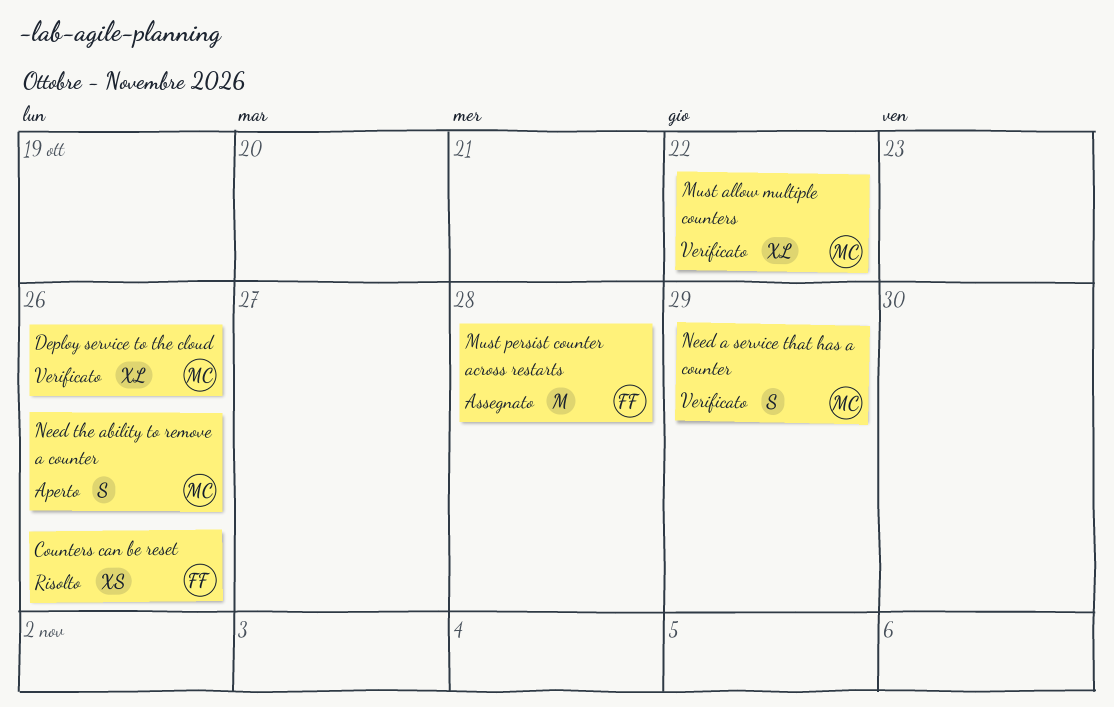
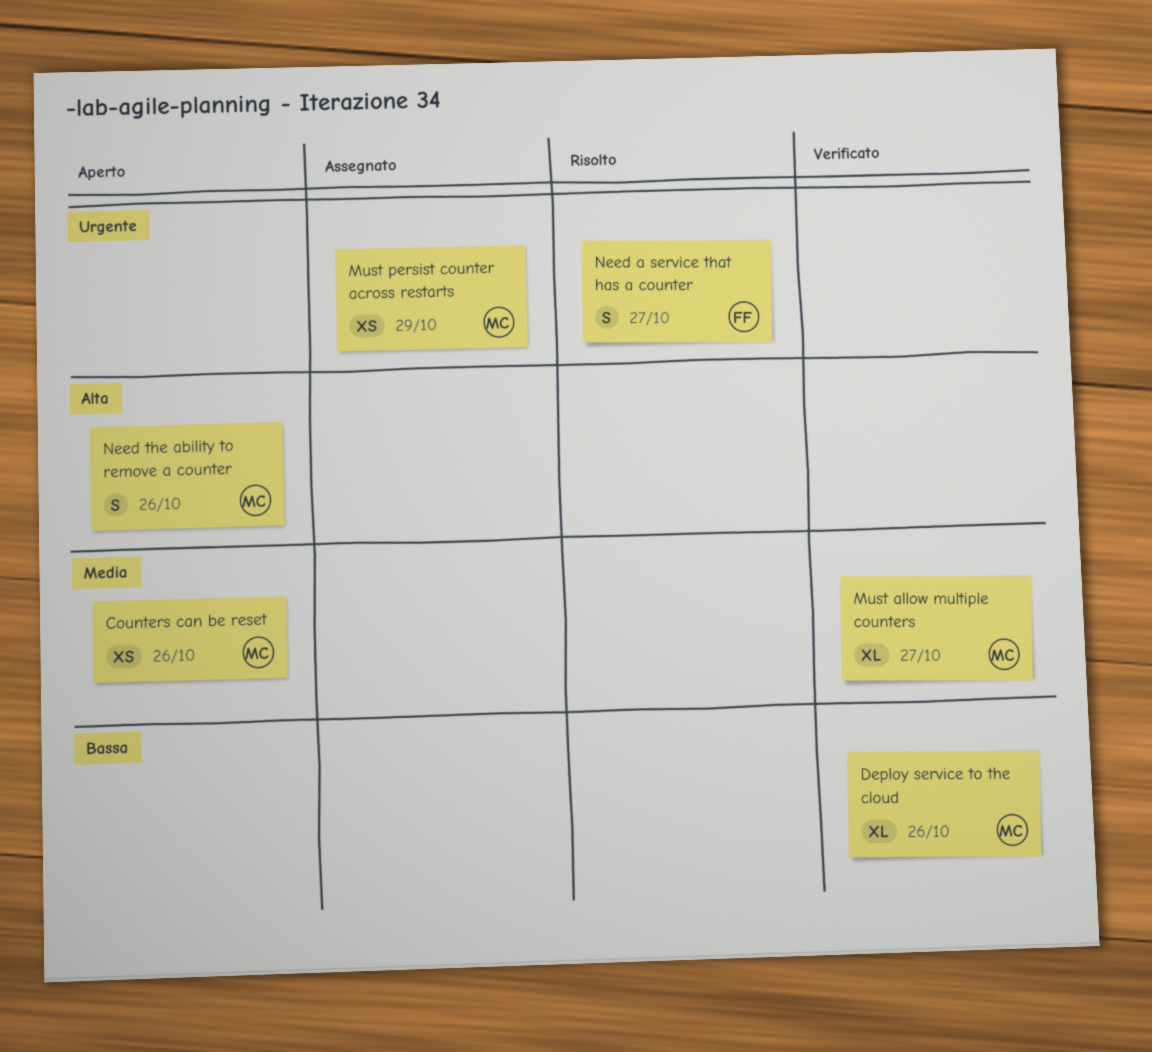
Counters can be reset, status: Risolto -> Aperto
Counters can be reset, owner: FF -> MC
Must allow multiple counters, due: Oct 22 -> Oct 27
Must persist counter across restarts, owner: FF -> MC
Must persist counter across restarts, estimate: M -> XS
Must persist counter across restarts, due: Oct 28 -> Oct 29
Need a service that has a counter, status: Verificato -> Risolto
Need a service that has a counter, owner: MC -> FF
Need a service that has a counter, due: Oct 29 -> Oct 27

